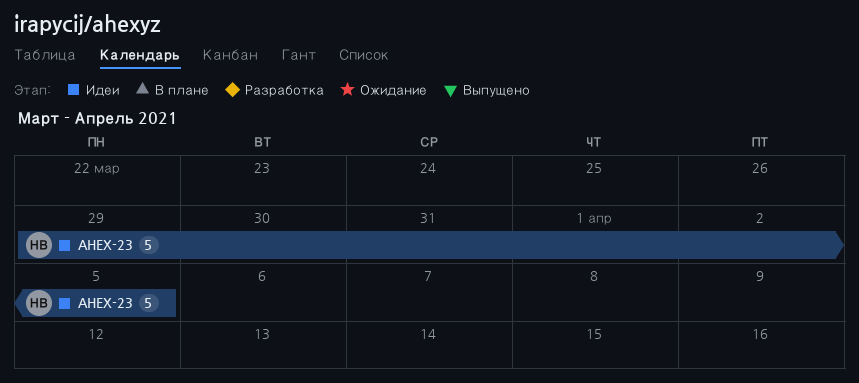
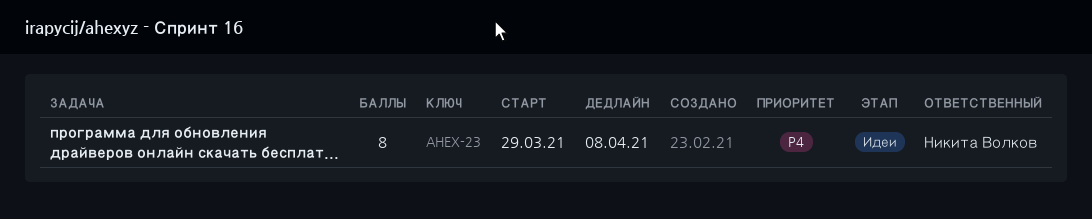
AHEX-23, estimate: 5 -> 8
AHEX-23, due: Apr 5 -> Apr 8

